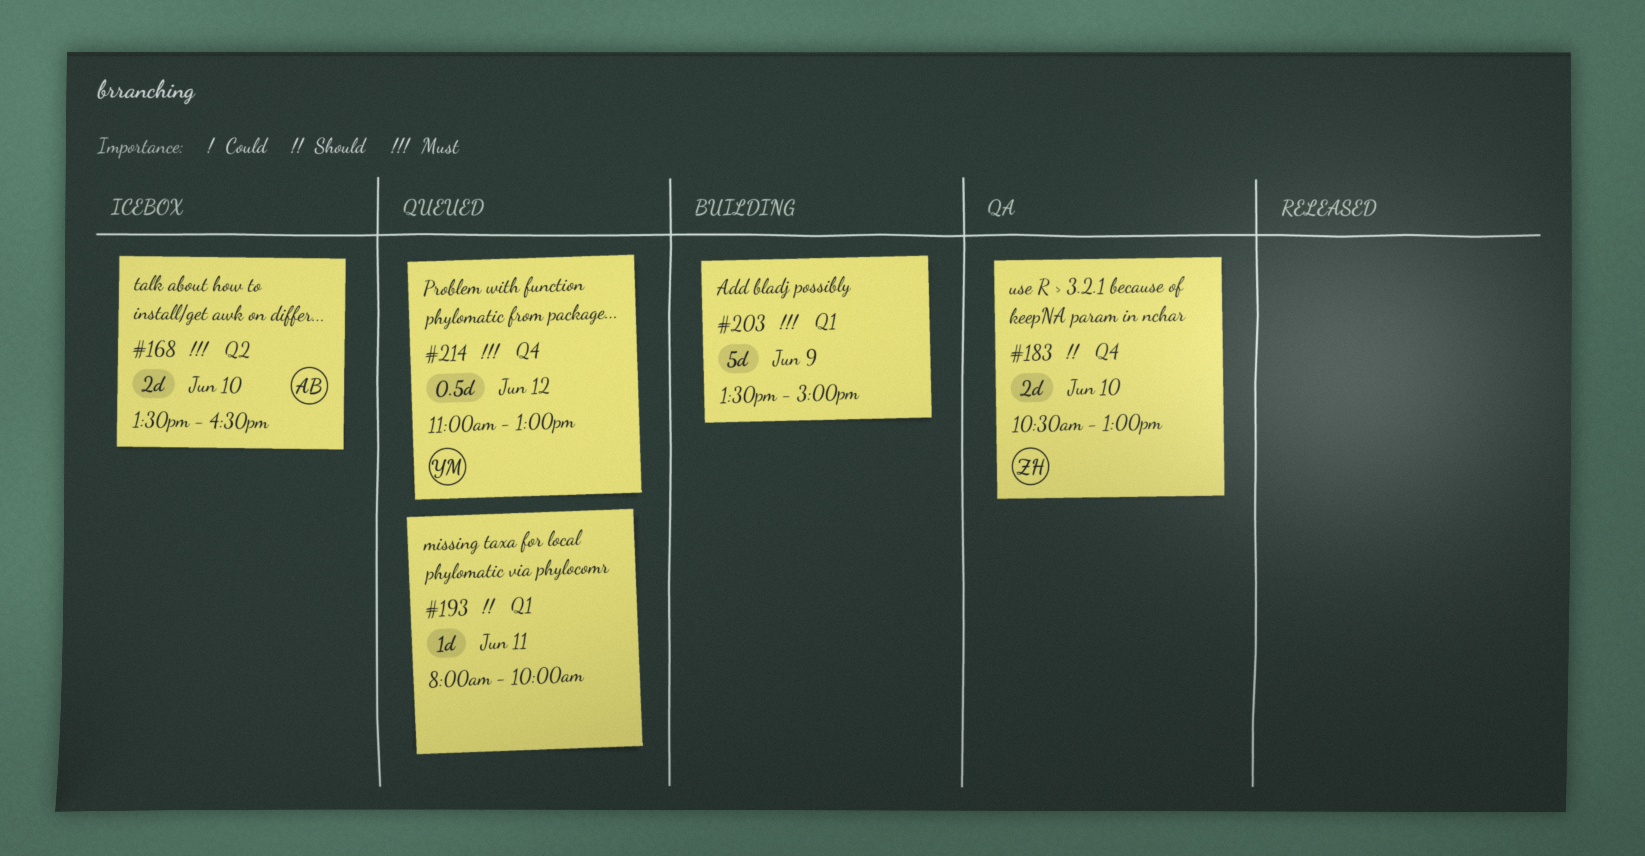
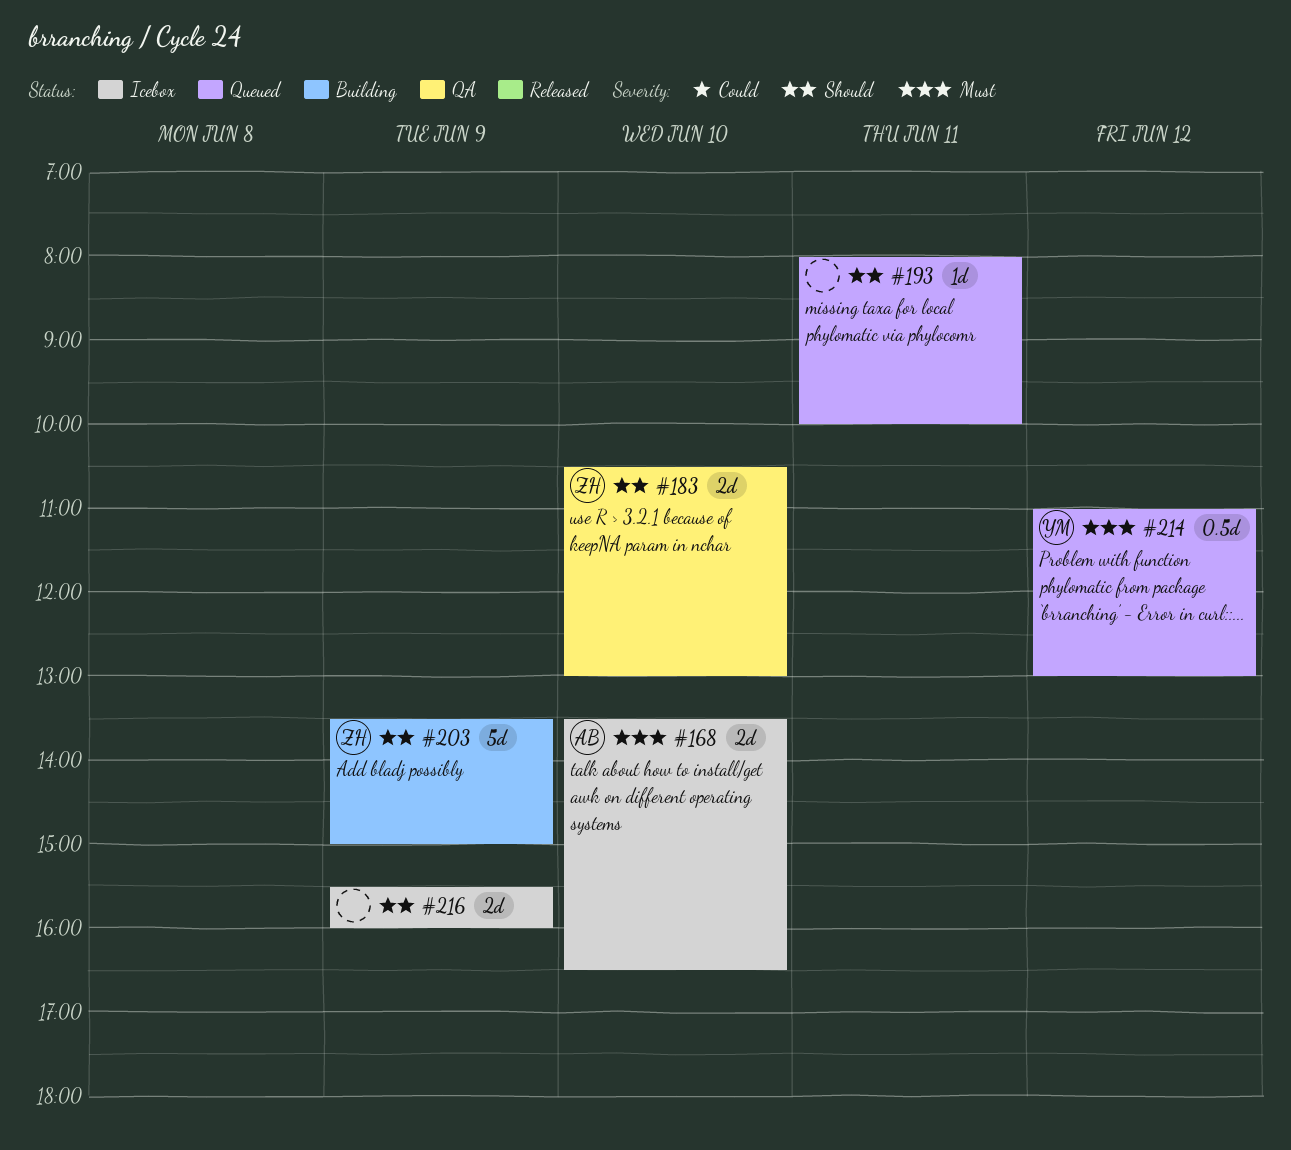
#203, owner: none -> ZH
#203, priority: Must -> Should
#216: none -> present

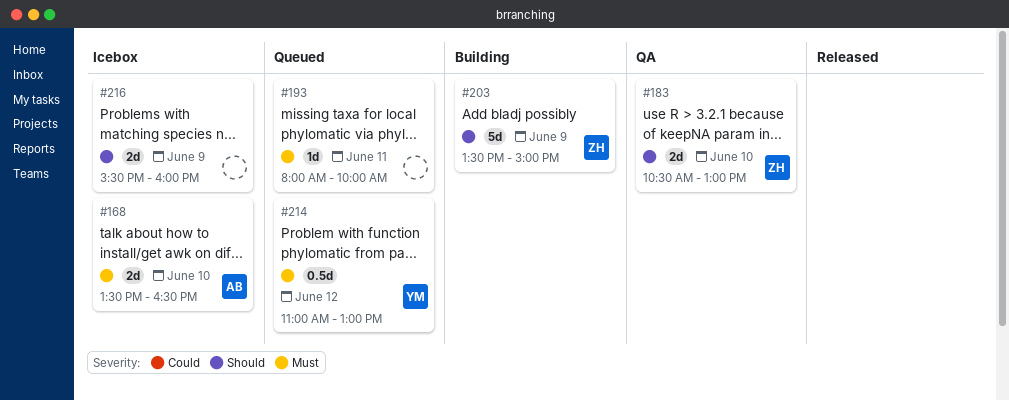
#193, priority: Should -> Must

